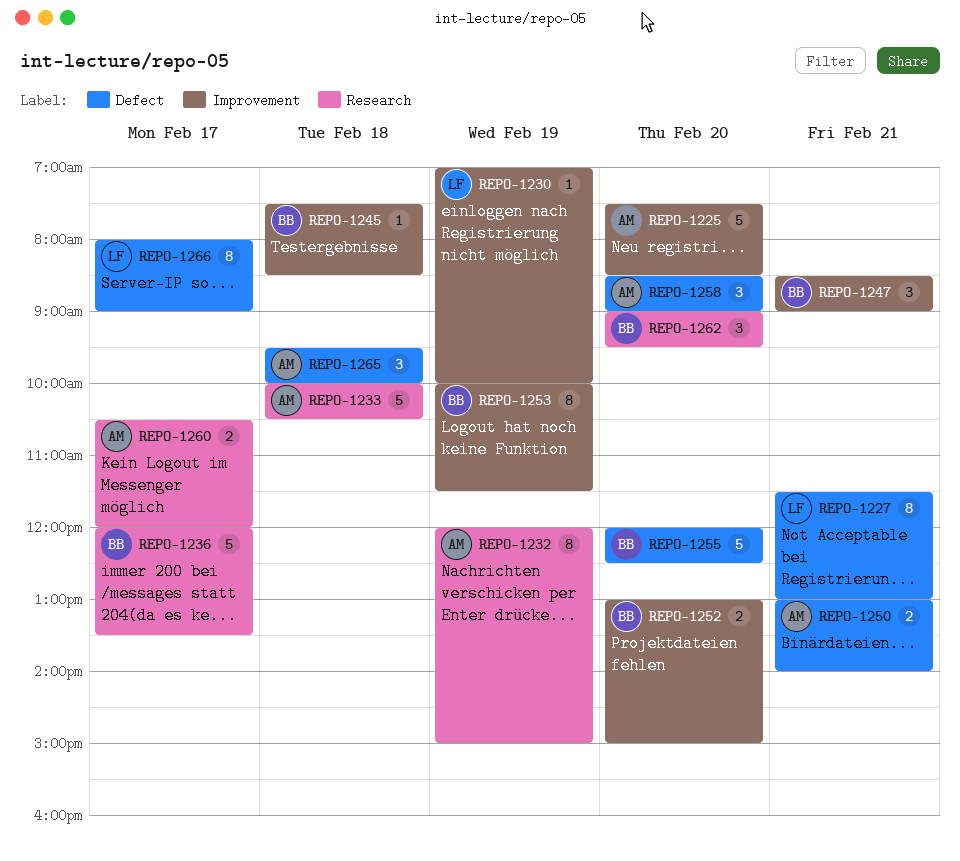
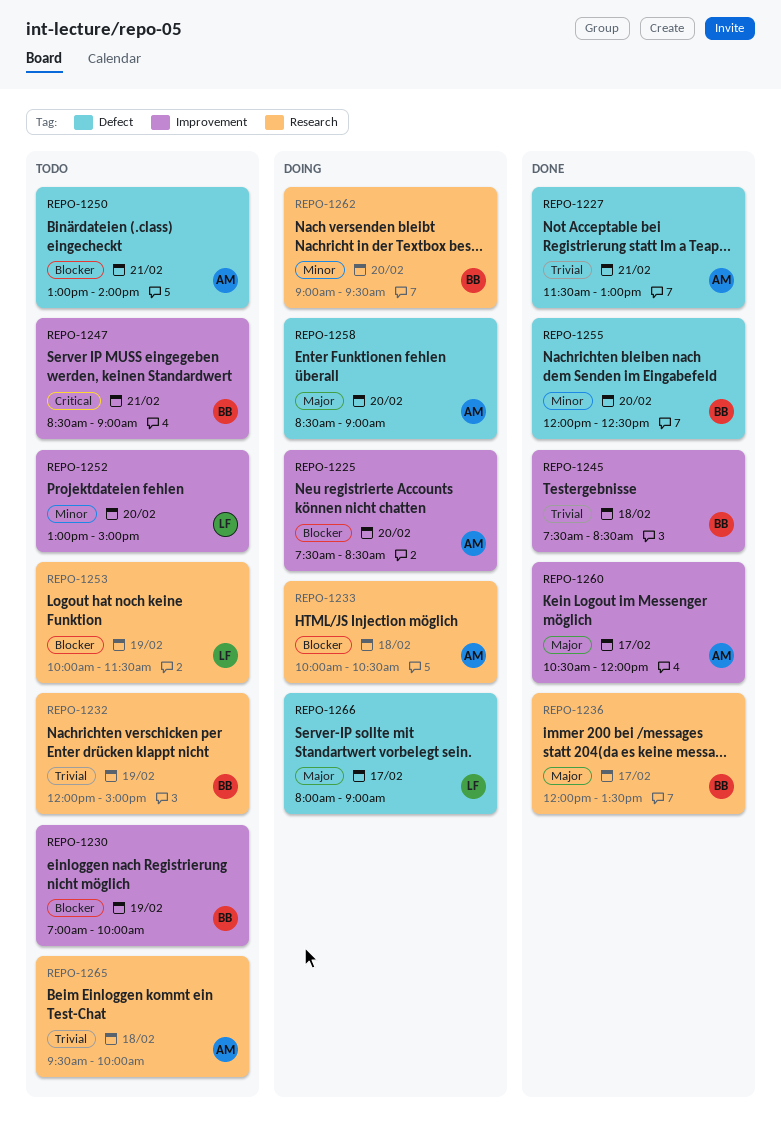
REPO-1227, owner: LF -> AM
REPO-1230, owner: LF -> BB
REPO-1232, owner: AM -> BB
REPO-1252, owner: BB -> LF
REPO-1253, owner: BB -> LF
REPO-1253, label: Improvement -> Research
REPO-1260, label: Research -> Improvement
REPO-1265, label: Defect -> Research

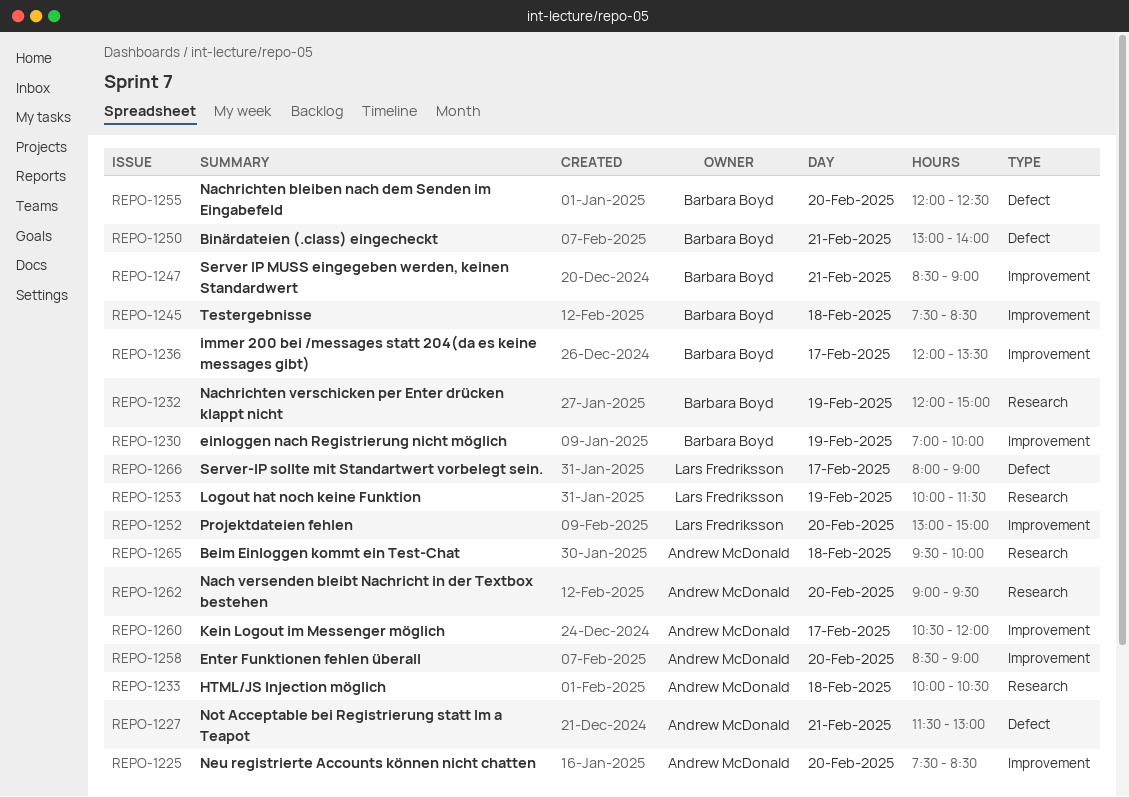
REPO-1236, label: Research -> Improvement
REPO-1250, owner: Andrew McDonald -> Barbara Boyd
REPO-1258, label: Defect -> Improvement
REPO-1262, owner: Barbara Boyd -> Andrew McDonald

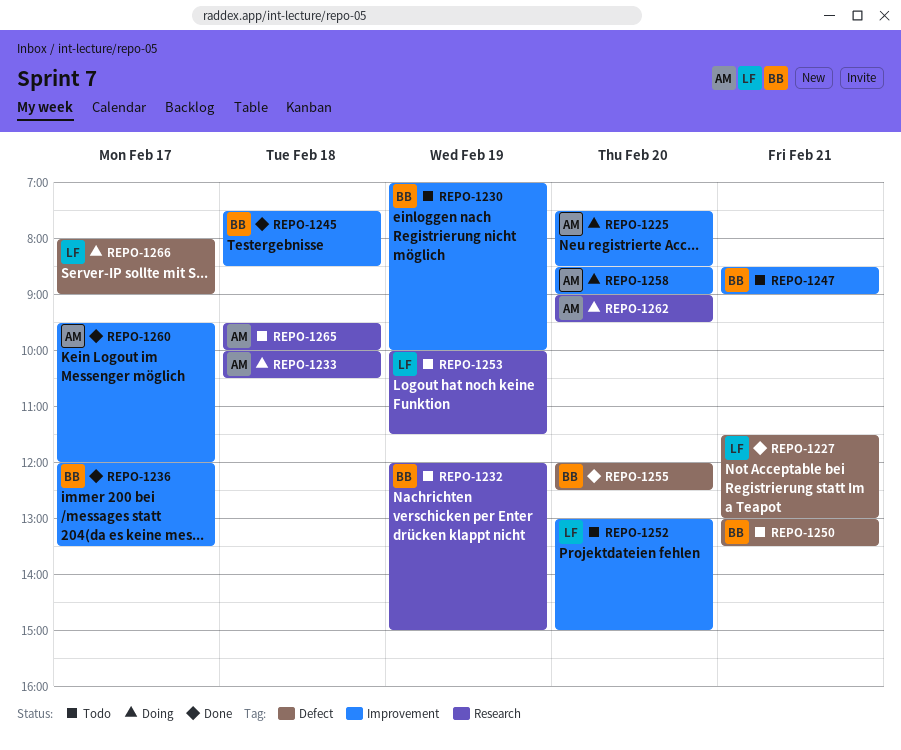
REPO-1227, owner: Andrew McDonald -> Lars Fredriksson
REPO-1250, ends: 14:00 -> 13:30
REPO-1260, begins: 10:30 -> 09:30

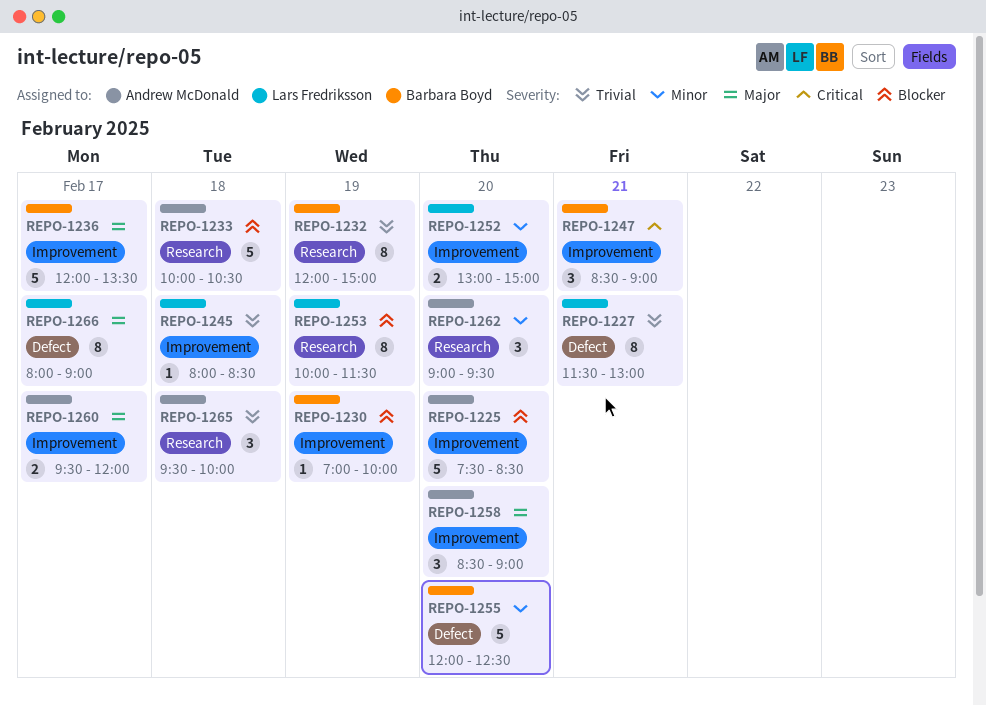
REPO-1245, owner: Barbara Boyd -> Lars Fredriksson
REPO-1245, begins: 07:30 -> 08:00
REPO-1250: present -> none

